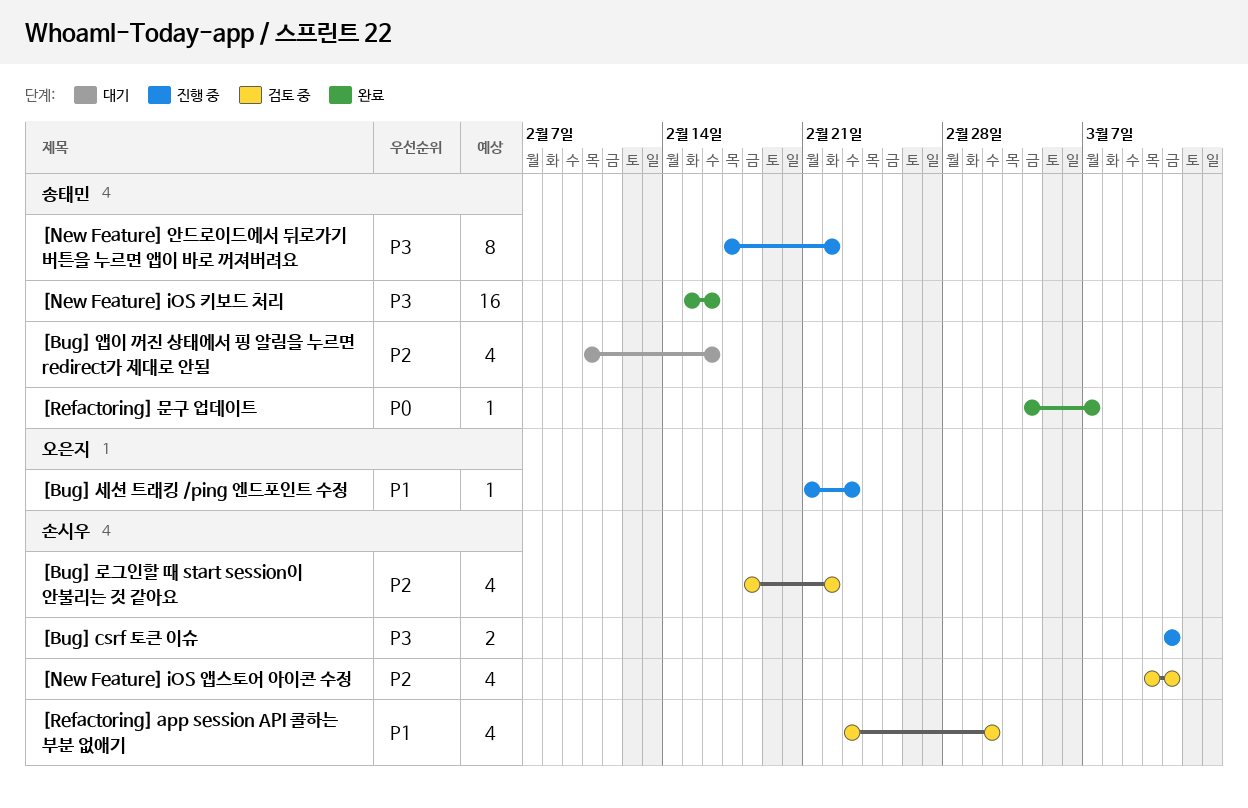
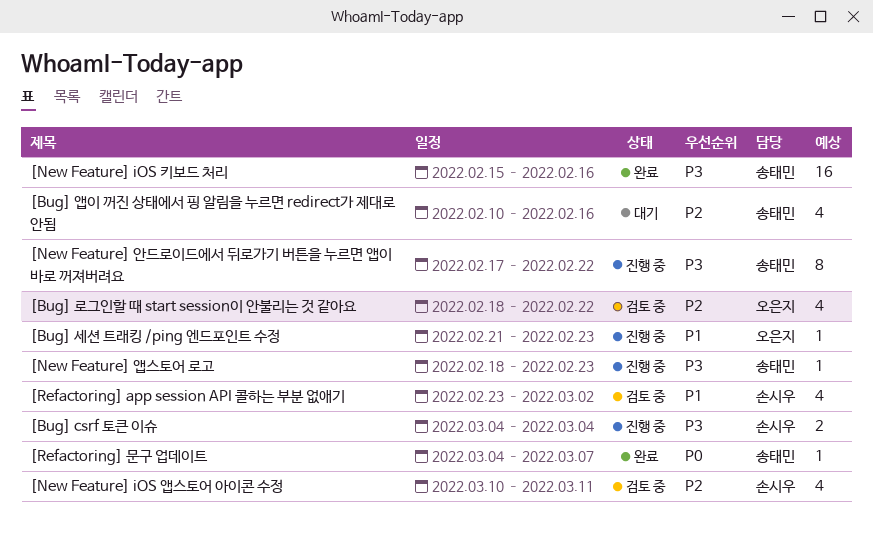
[Bug] csrf 토큰 이슈, start: Mar 11 -> Mar 4
[Bug] csrf 토큰 이슈, due: Mar 11 -> Mar 4
[Bug] 로그인할 때 start session이 안불리는 것 같아요, owner: 손시우 -> 오은지
[New Feature] 앱스토어 로고: none -> present

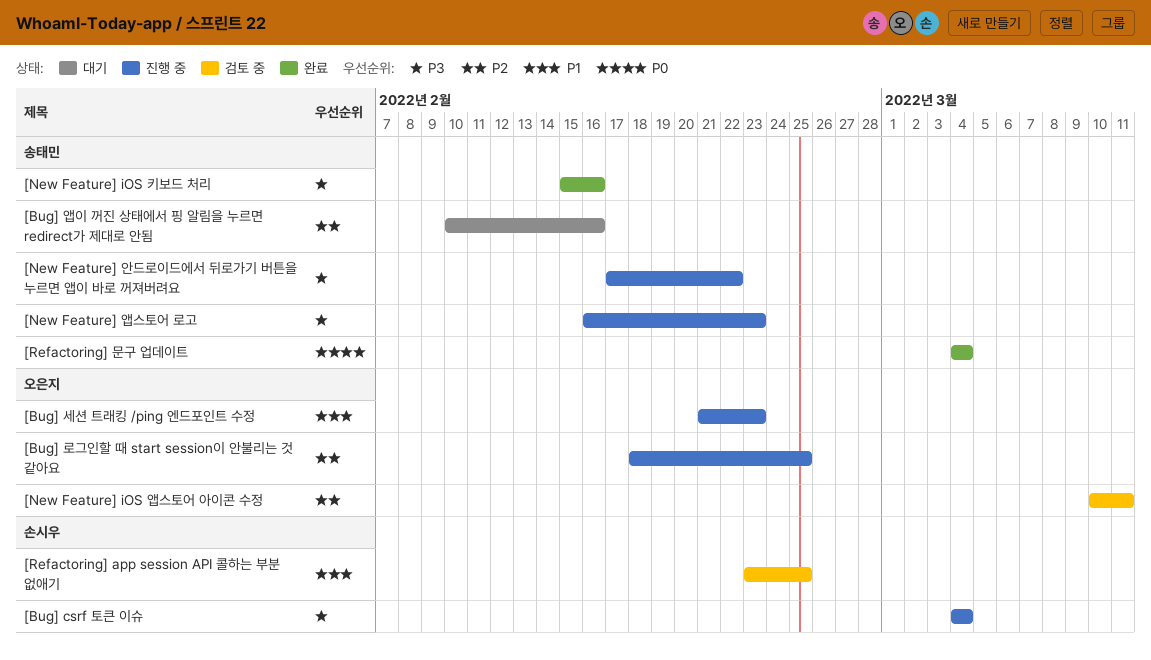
[Bug] 로그인할 때 start session이 안불리는 것 같아요, status: 검토 중 -> 진행 중
[Bug] 로그인할 때 start session이 안불리는 것 같아요, due: Feb 22 -> Feb 25
[New Feature] iOS 앱스토어 아이콘 수정, owner: 손시우 -> 오은지
[New Feature] 앱스토어 로고, start: Feb 18 -> Feb 16
[Refactoring] app session API 콜하는 부분 없애기, due: Mar 2 -> Feb 25
[Refactoring] 문구 업데이트, due: Mar 7 -> Mar 4

